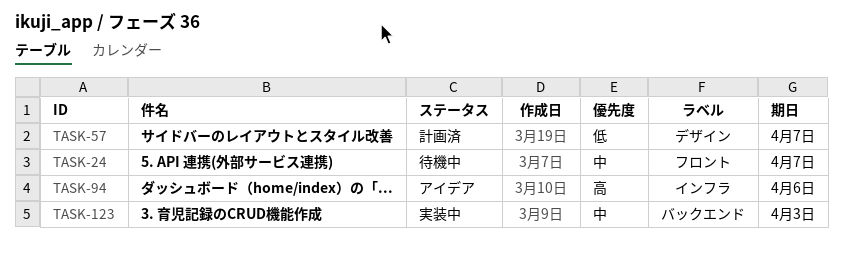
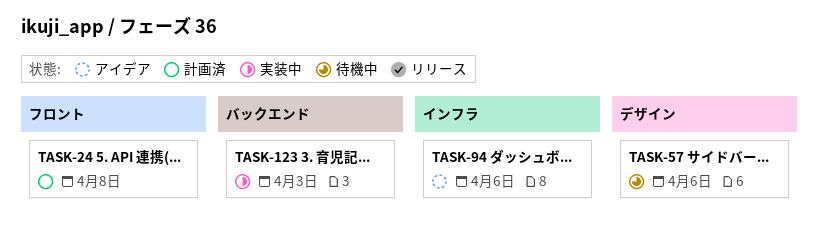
TASK-24, status: 待機中 -> 計画済
TASK-24, due: Apr 7 -> Apr 8
TASK-57, status: 計画済 -> 待機中
TASK-57, due: Apr 7 -> Apr 6

